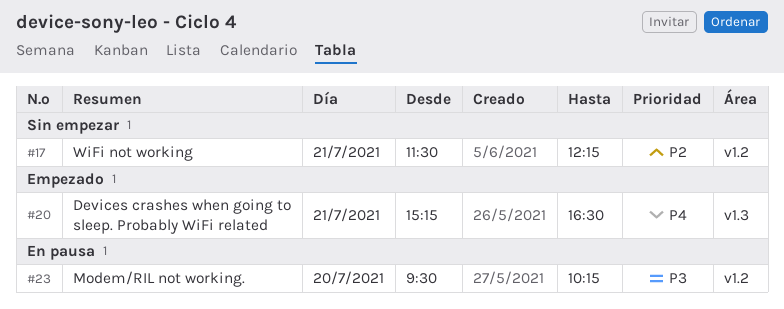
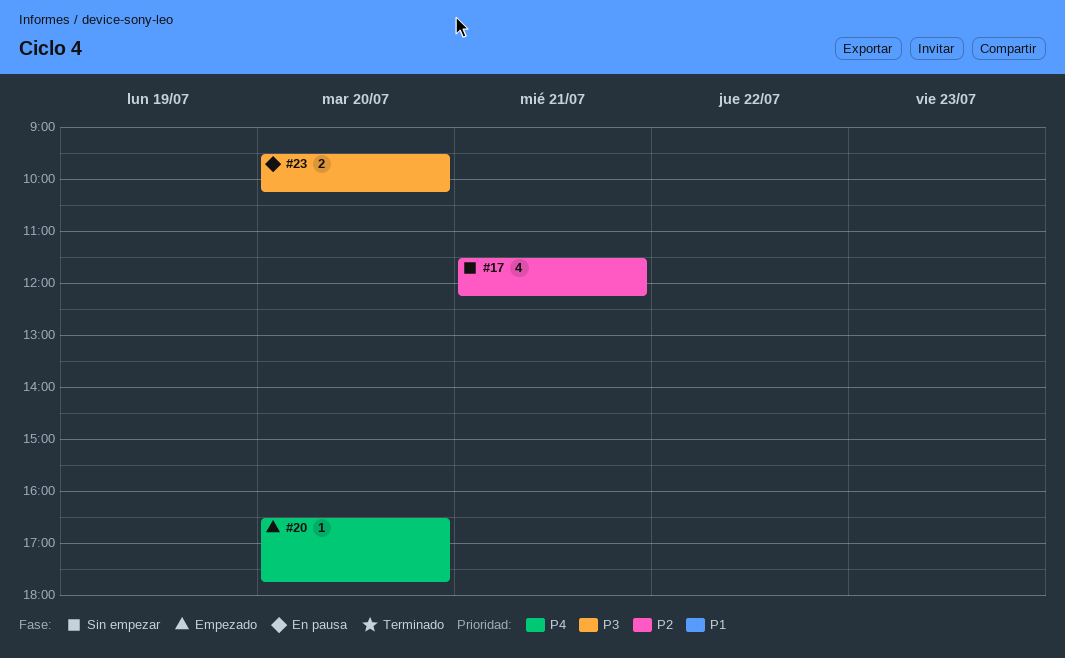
#20, day: Jul 21 -> Jul 20
#20, begins: 15:15 -> 16:30
#20, ends: 16:30 -> 17:45

